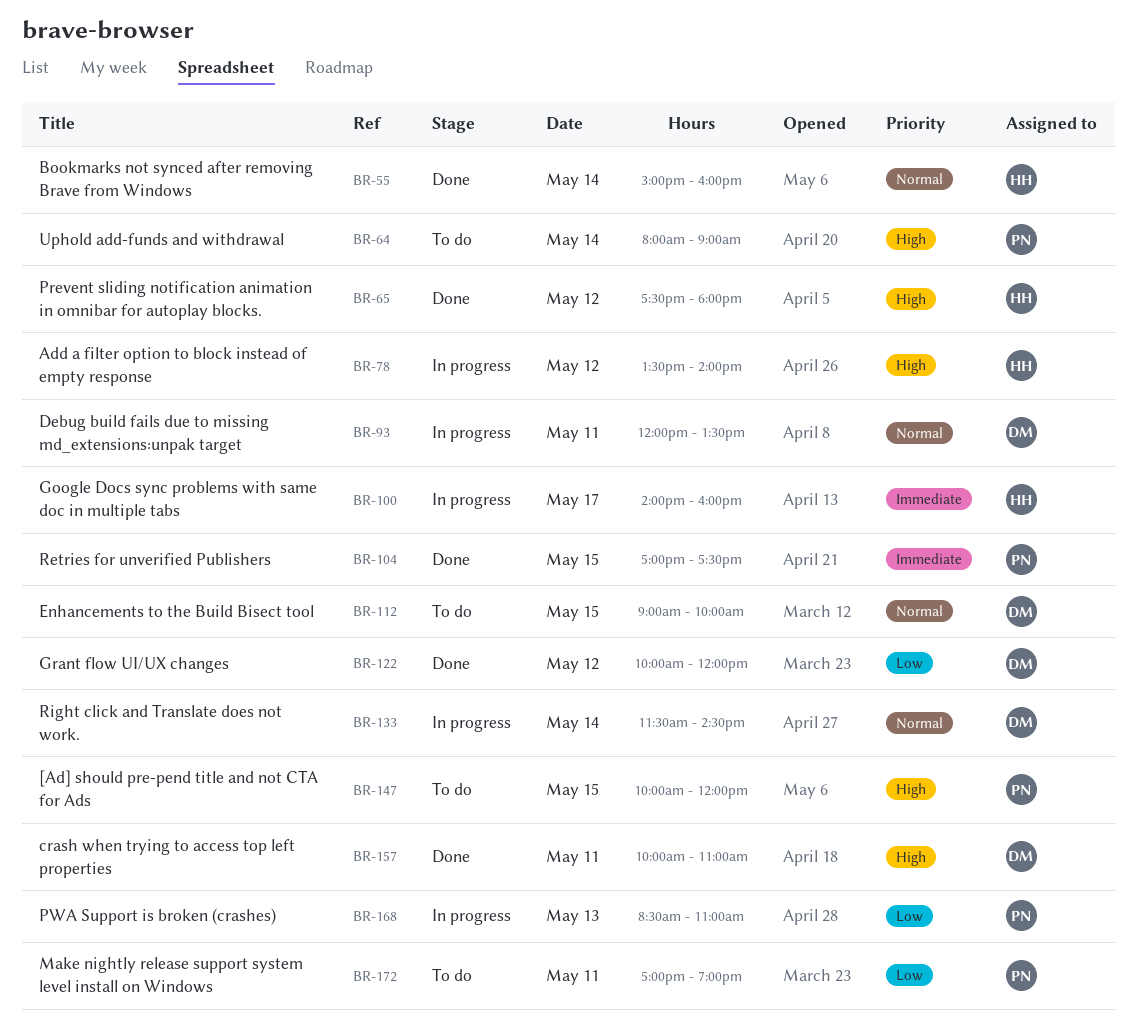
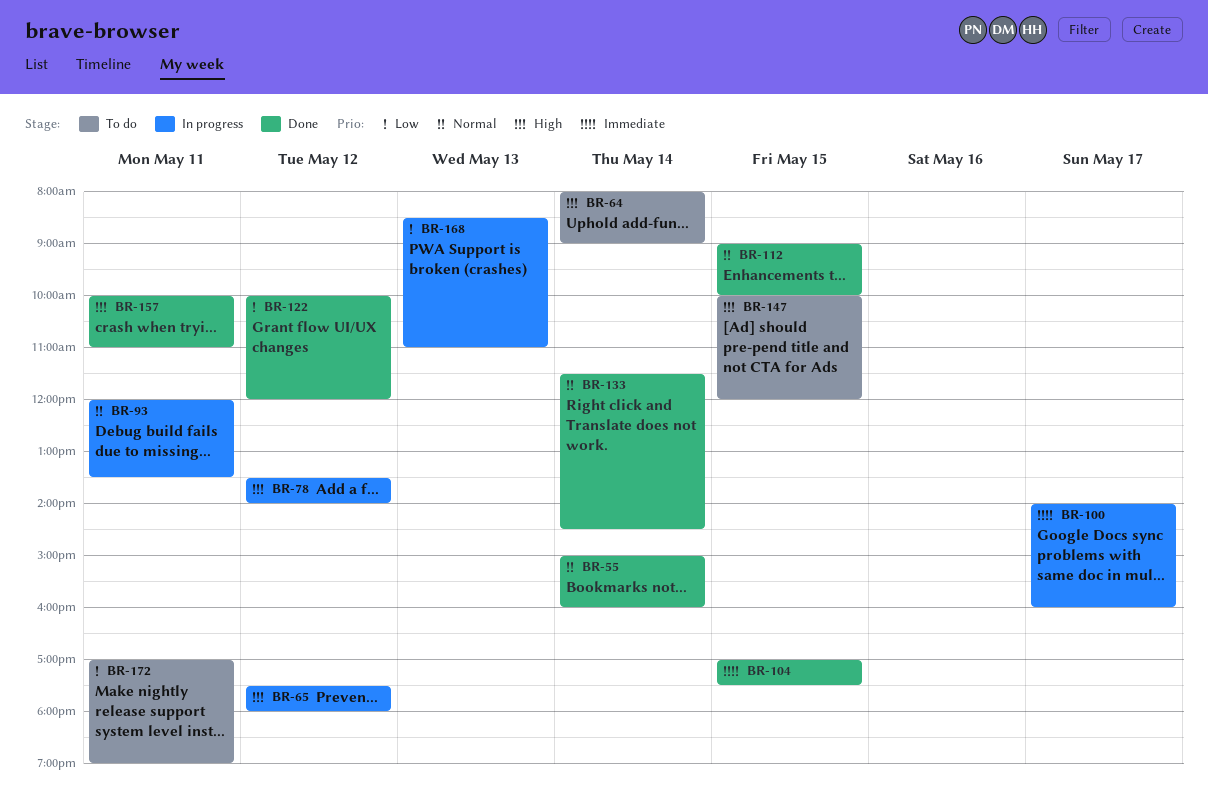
BR-65, status: Done -> In progress
BR-112, status: To do -> Done
BR-133, status: In progress -> Done

